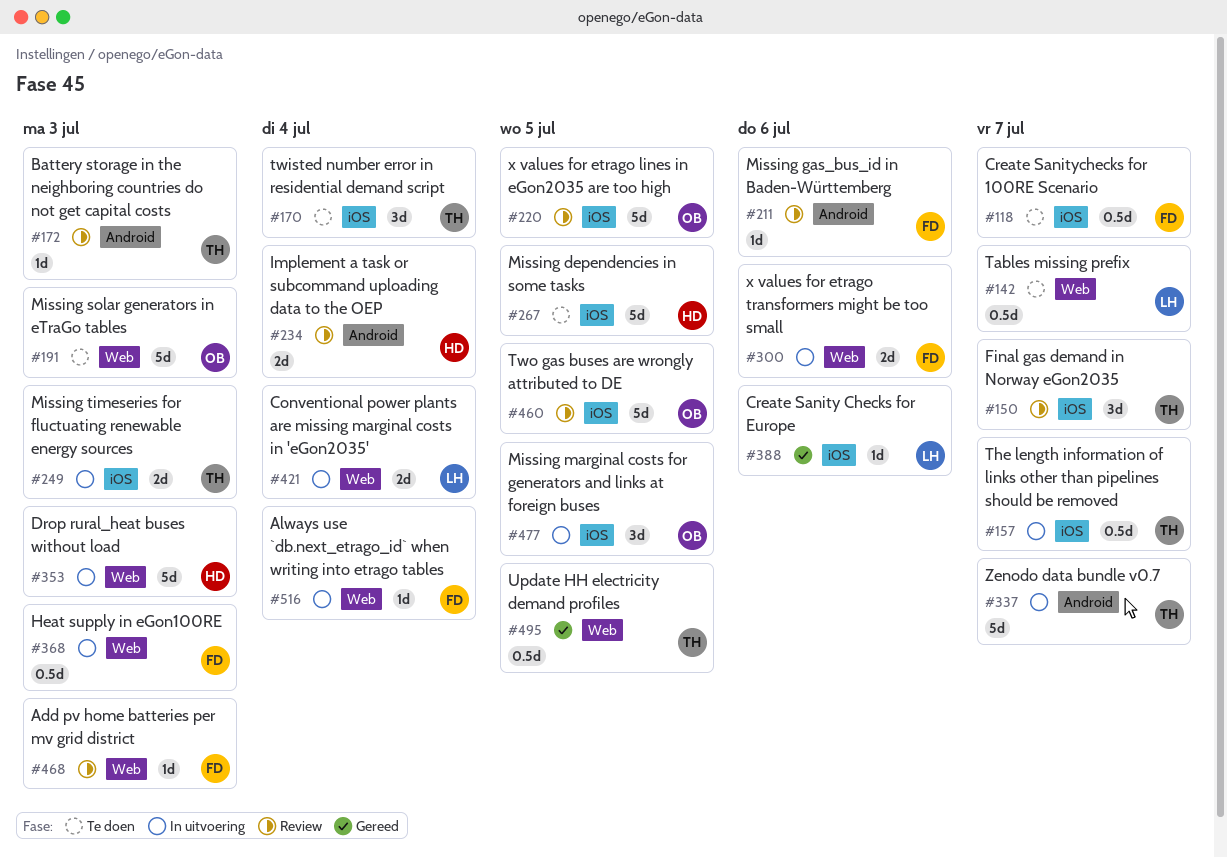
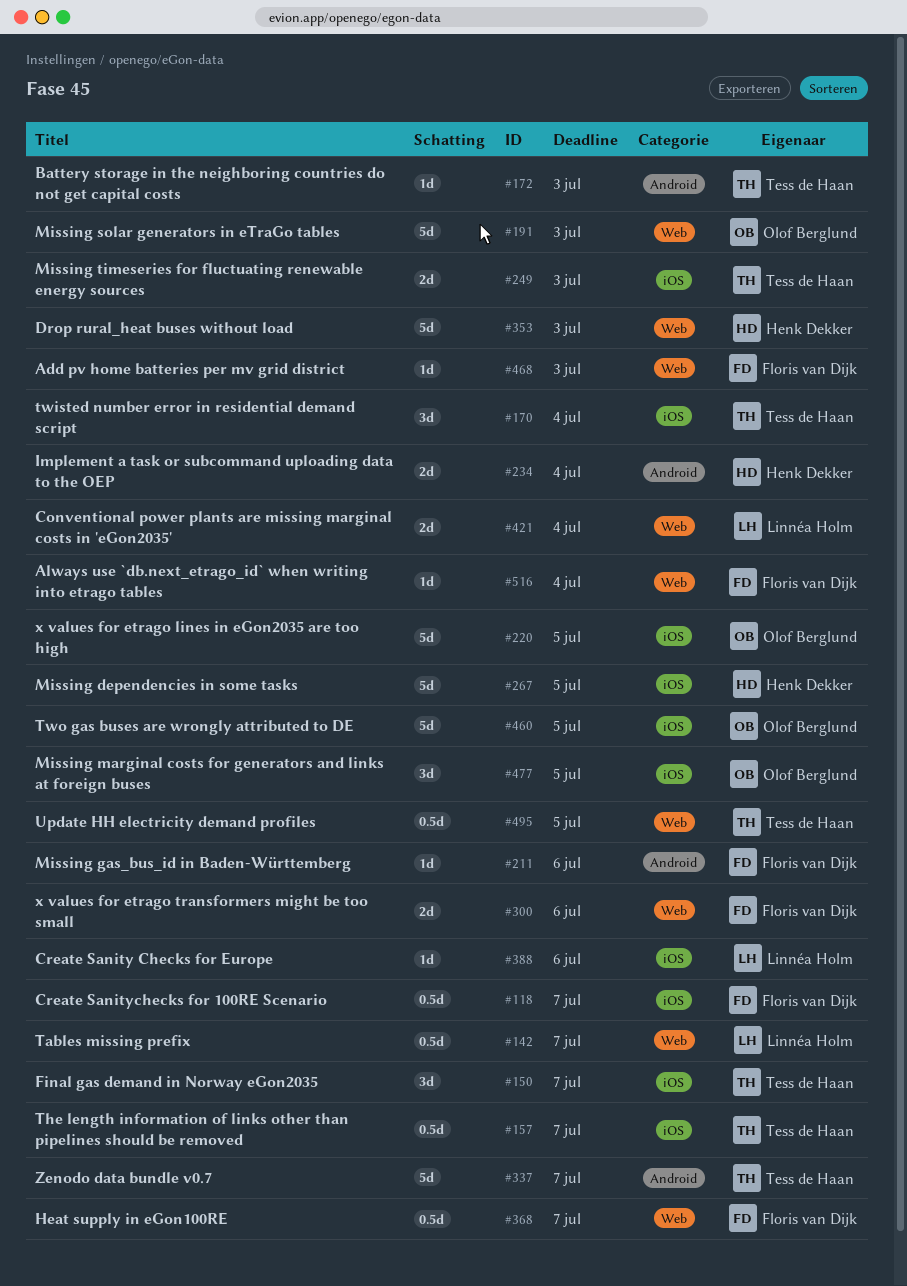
#368, due: Jul 3 -> Jul 7

